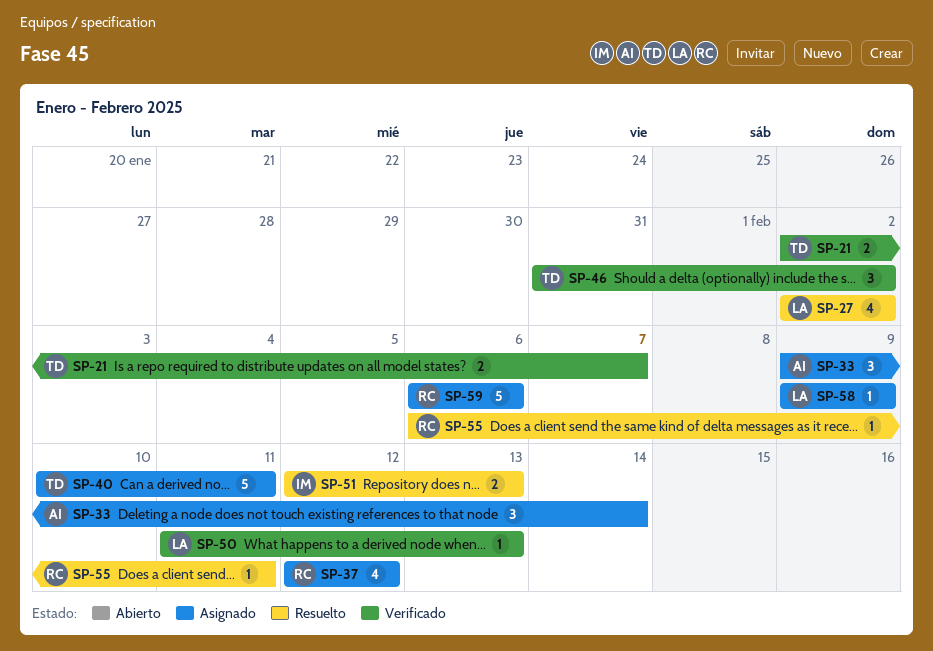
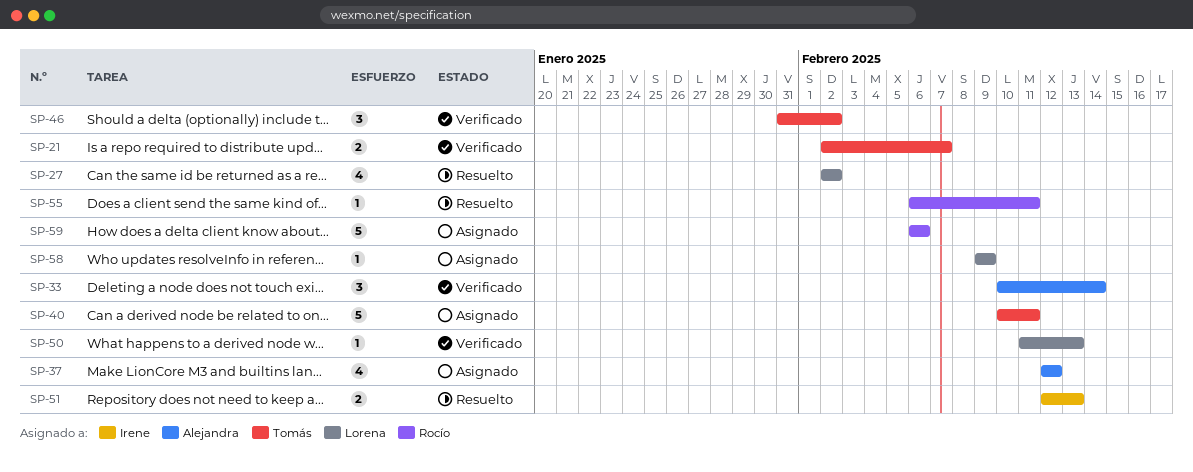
SP-33, status: Asignado -> Verificado
SP-33, start: Feb 9 -> Feb 10
SP-37, owner: Rocío -> Alejandra

